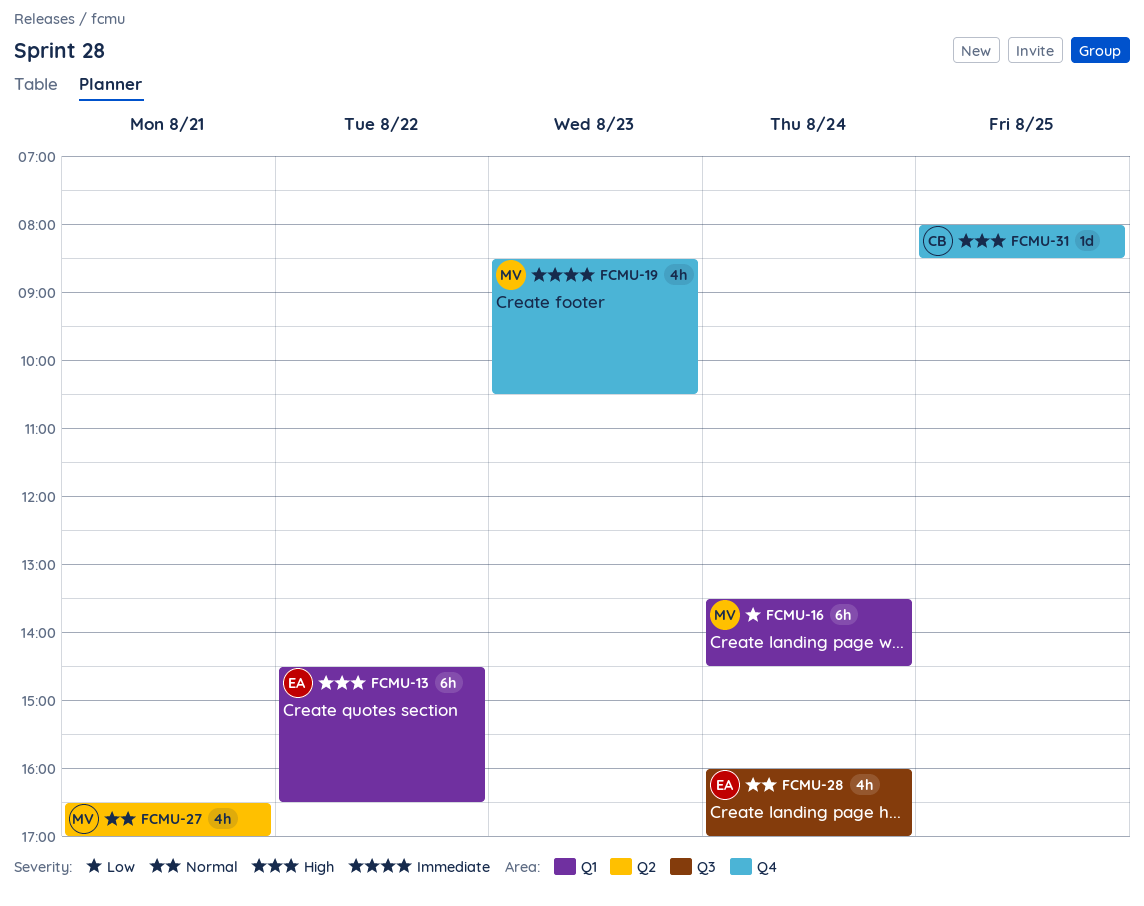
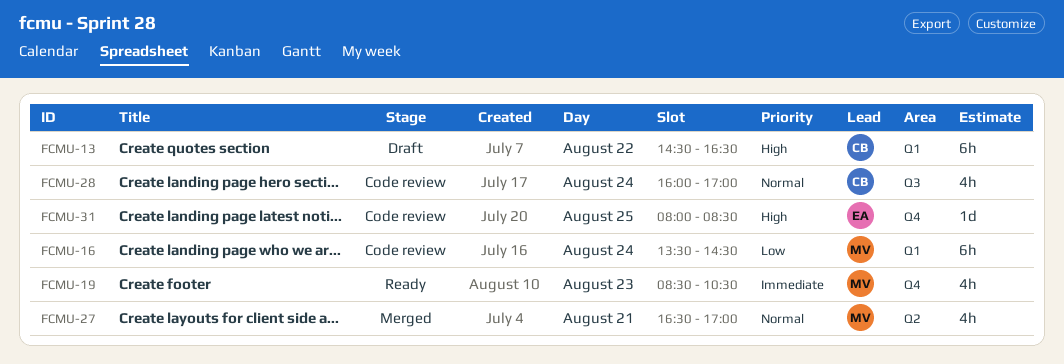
FCMU-13, owner: EA -> CB
FCMU-28, owner: EA -> CB
FCMU-31, owner: CB -> EA

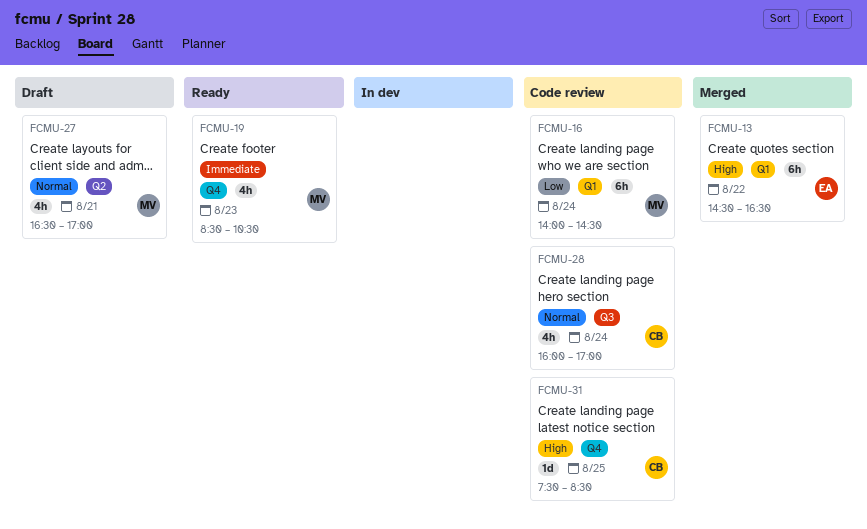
FCMU-13, status: Draft -> Merged
FCMU-13, owner: CB -> EA
FCMU-16, begins: 13:30 -> 14:00
FCMU-27, status: Merged -> Draft
FCMU-31, owner: EA -> CB
FCMU-31, begins: 08:00 -> 07:30

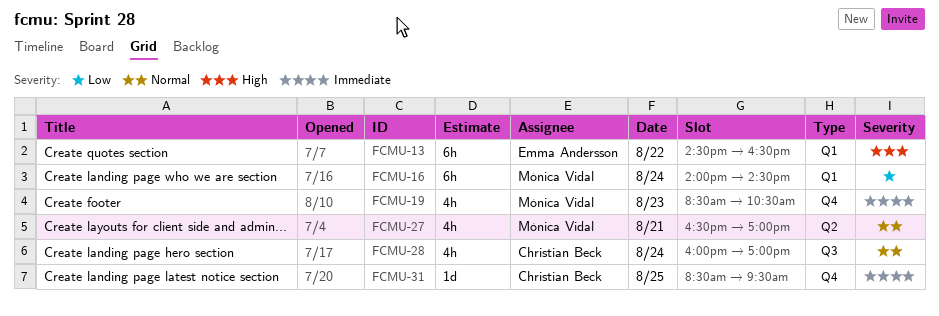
FCMU-31, priority: High -> Immediate
FCMU-31, begins: 07:30 -> 08:30
FCMU-31, ends: 08:30 -> 09:30

